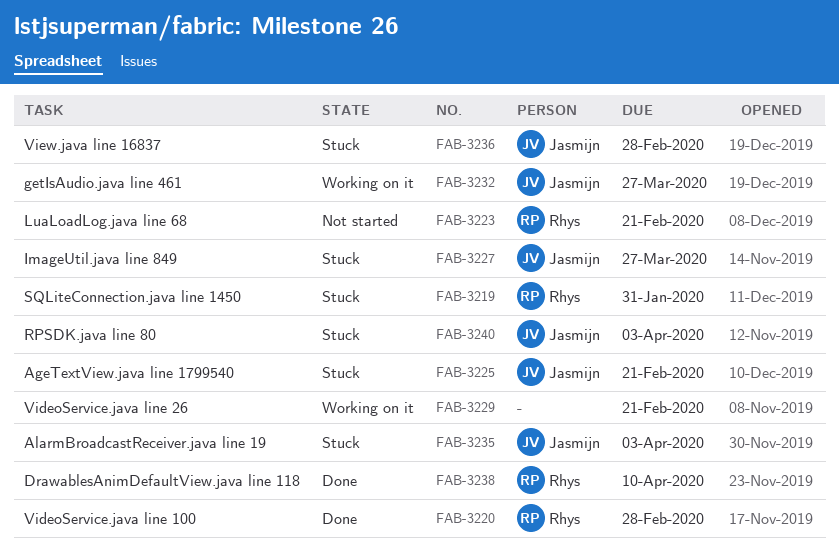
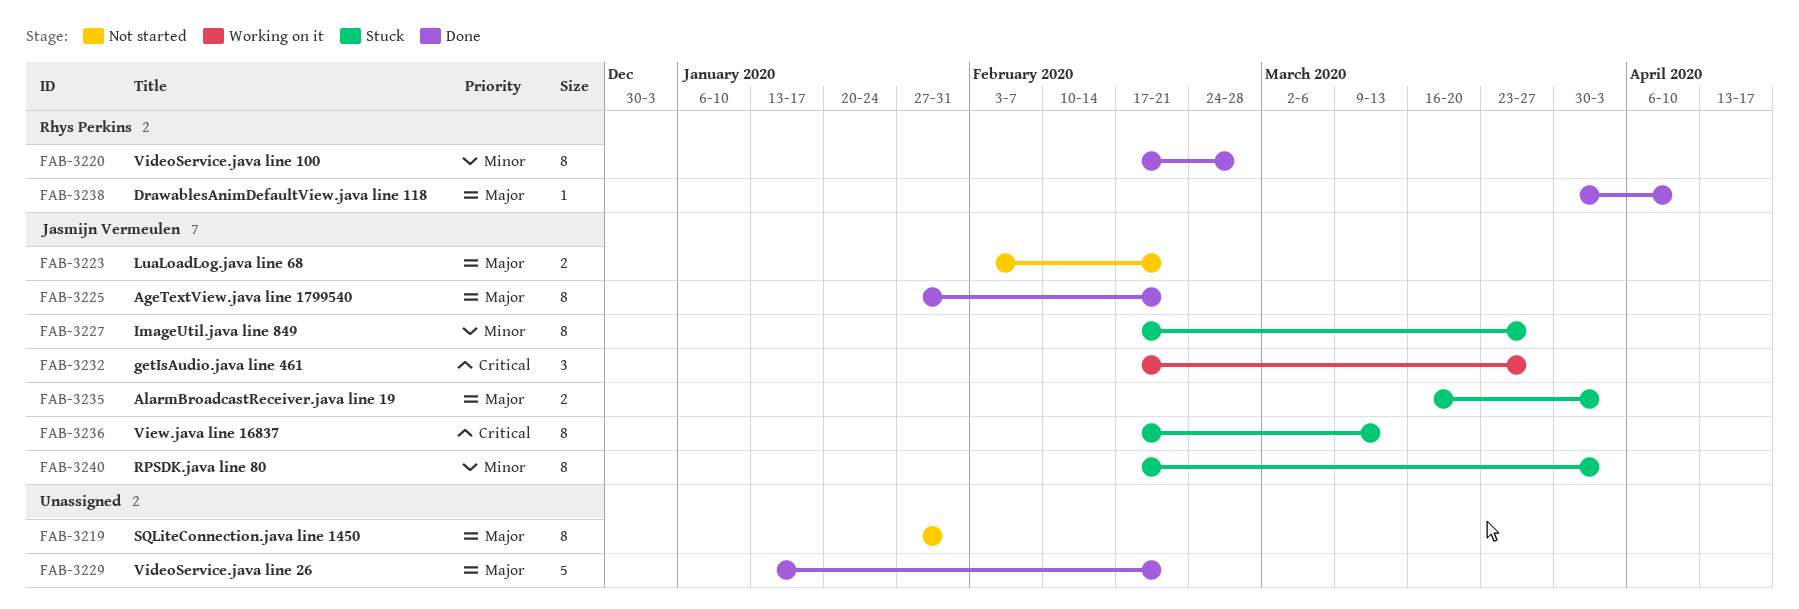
FAB-3219, status: Stuck -> Not started
FAB-3219, owner: Rhys Perkins -> none
FAB-3223, owner: Rhys Perkins -> Jasmijn Vermeulen
FAB-3225, status: Stuck -> Done
FAB-3229, status: Working on it -> Done
FAB-3236, due: Feb 28 -> Mar 13

